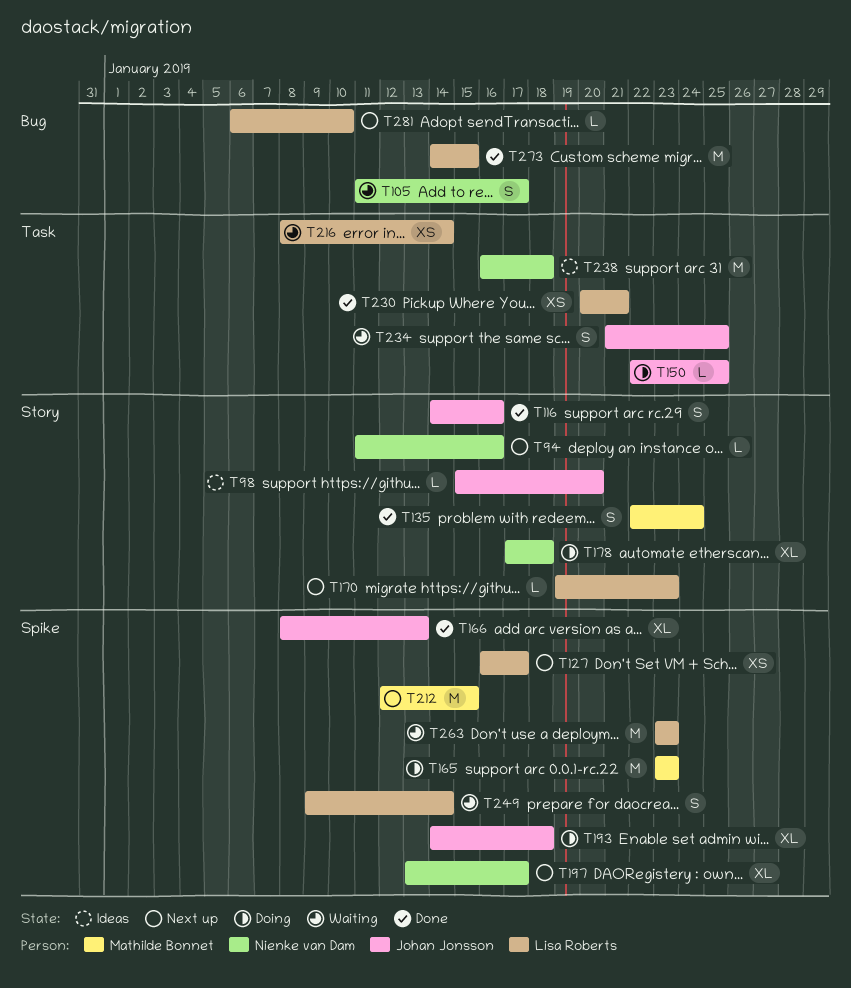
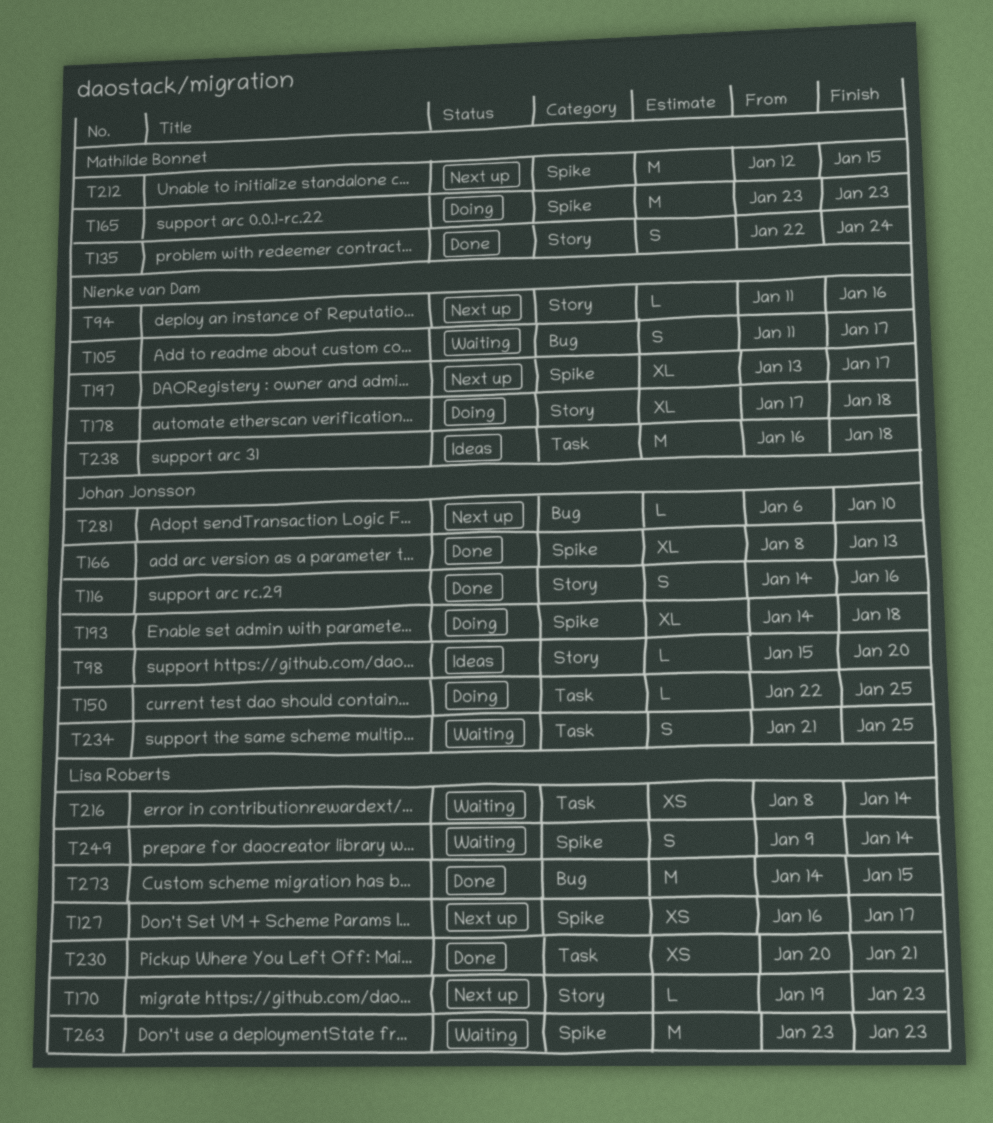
T281, owner: Lisa Roberts -> Johan Jonsson

